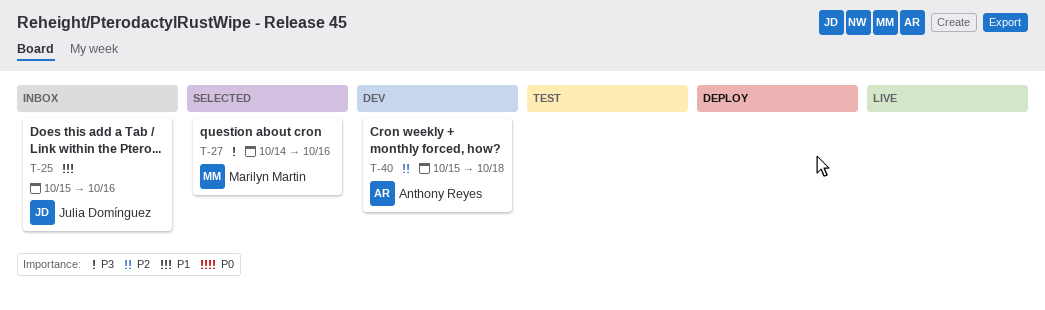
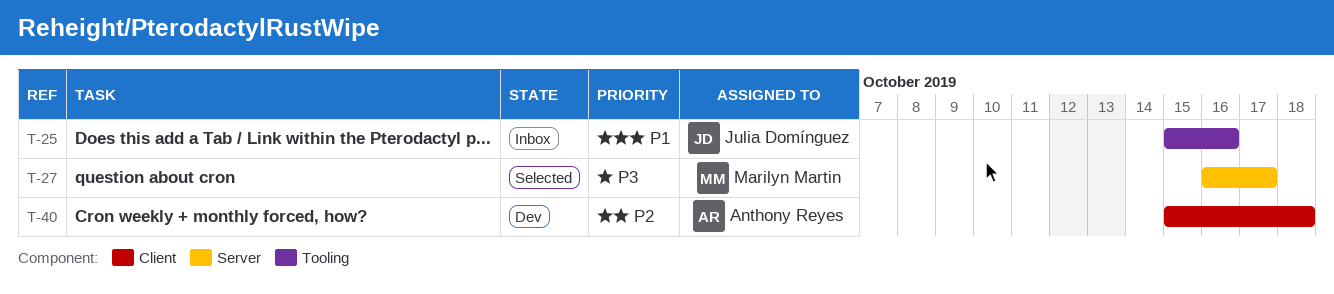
T-27, start: Oct 14 -> Oct 16
T-27, due: Oct 16 -> Oct 17

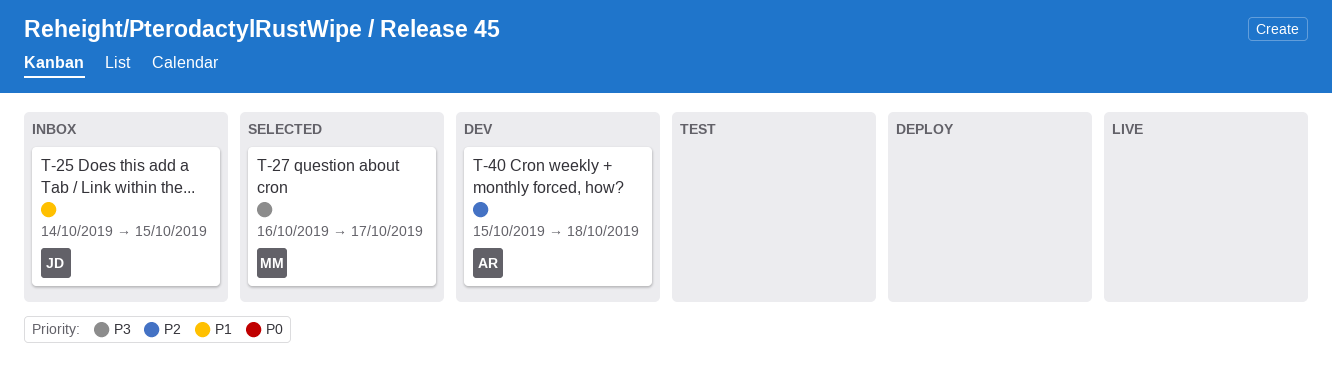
T-25, start: Oct 15 -> Oct 14
T-25, due: Oct 16 -> Oct 15

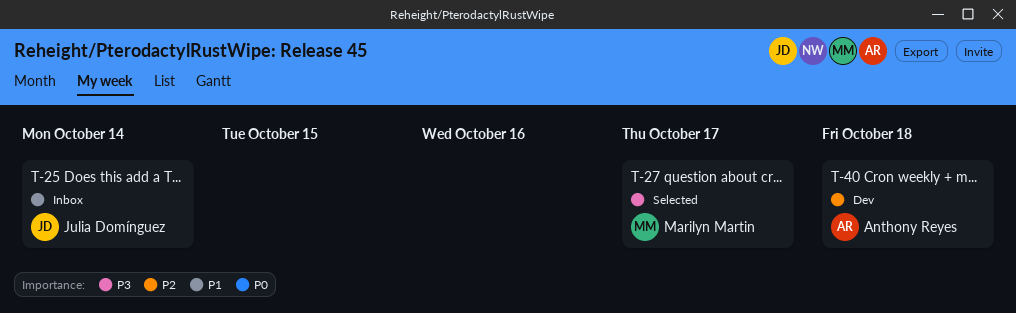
T-25, due: Oct 15 -> Oct 14

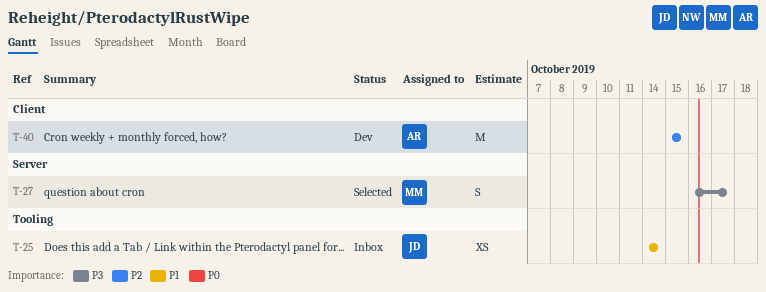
T-40, due: Oct 18 -> Oct 15

